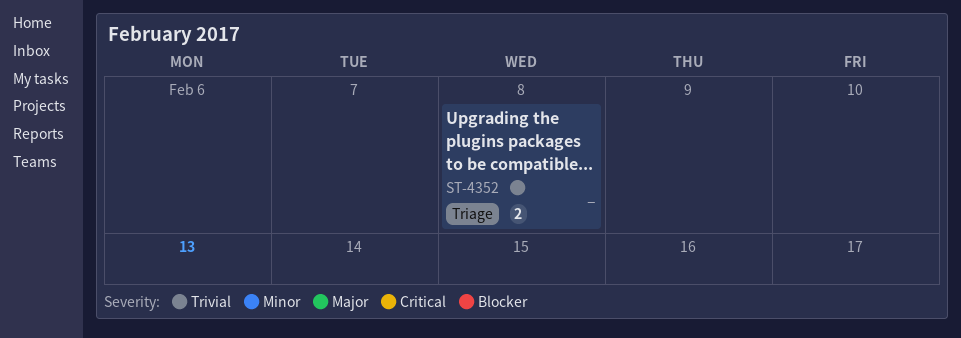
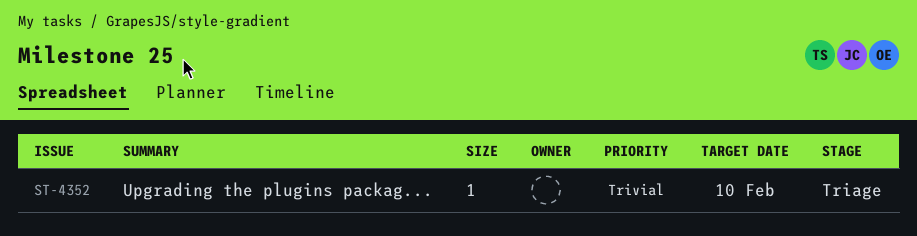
ST-4352, estimate: 2 -> 1
ST-4352, due: Feb 8 -> Feb 10

